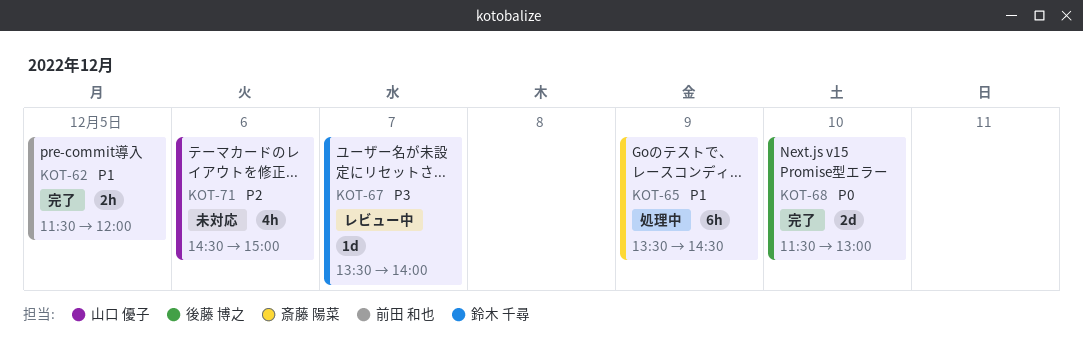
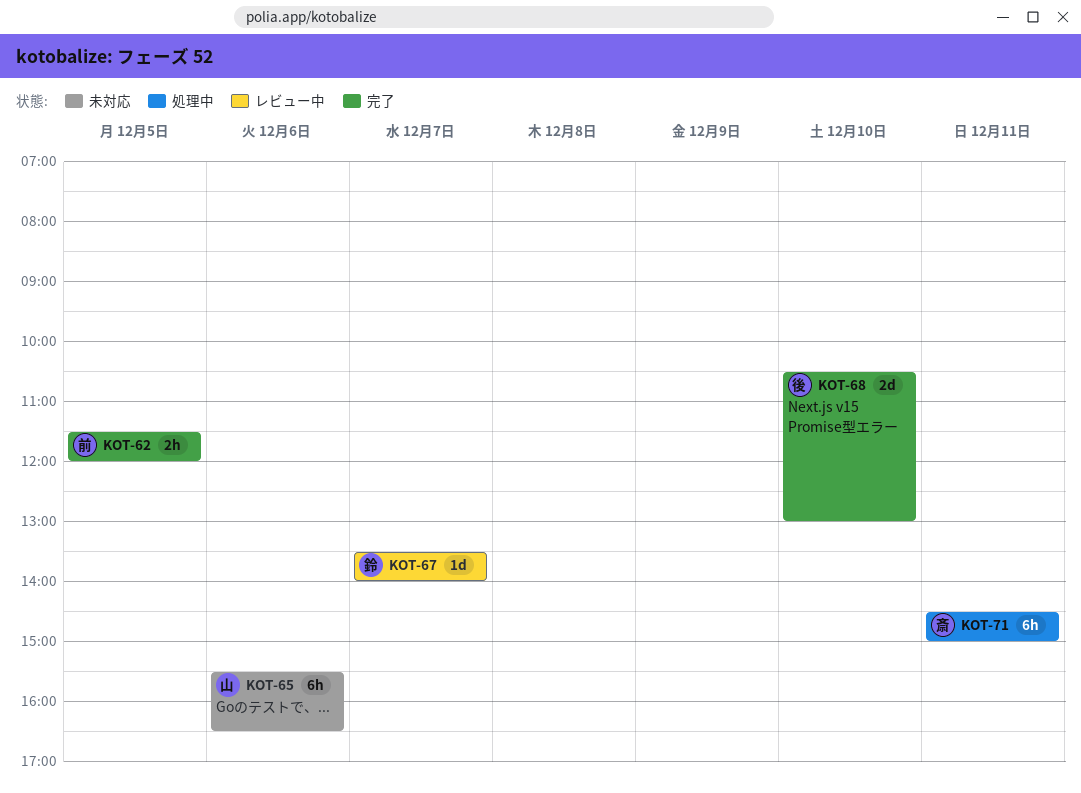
KOT-65, status: 処理中 -> 未対応
KOT-65, owner: 斎藤 陽菜 -> 山口 優子
KOT-65, day: Dec 9 -> Dec 6
KOT-65, begins: 13:30 -> 15:30
KOT-65, ends: 14:30 -> 16:30
KOT-68, begins: 11:30 -> 10:30
KOT-71, status: 未対応 -> 処理中
KOT-71, owner: 山口 優子 -> 斎藤 陽菜
KOT-71, estimate: 4h -> 6h
KOT-71, day: Dec 6 -> Dec 11

